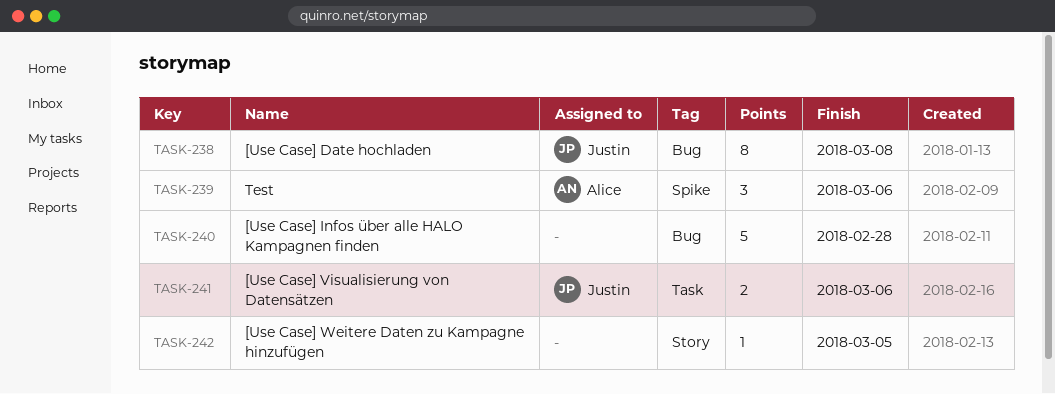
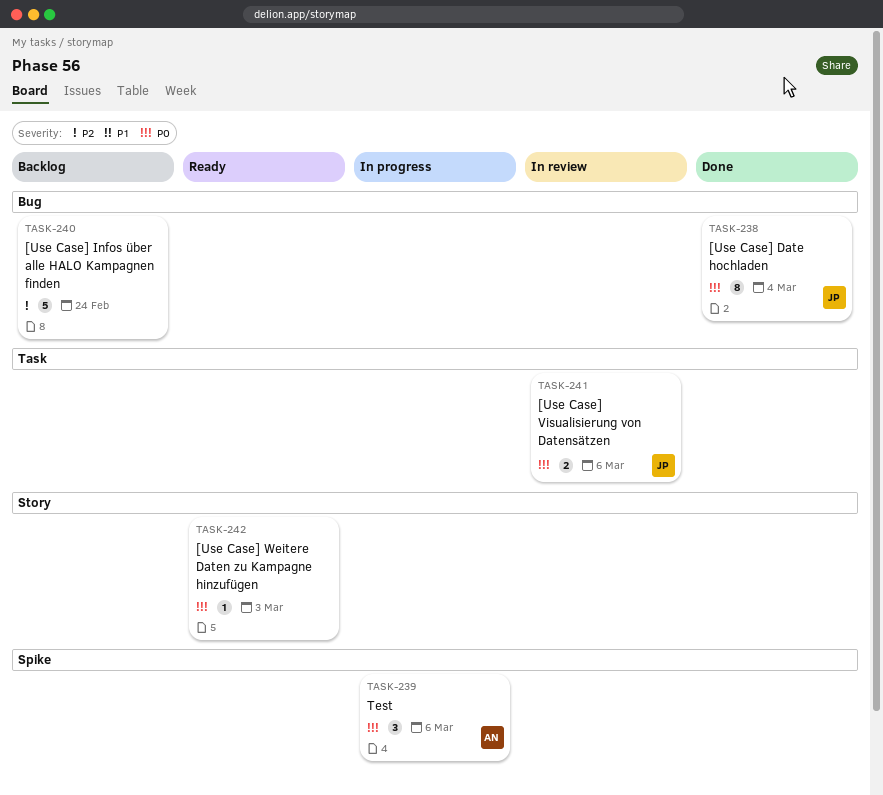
TASK-238, due: Mar 8 -> Mar 4
TASK-240, due: Feb 28 -> Feb 24
TASK-242, due: Mar 5 -> Mar 3

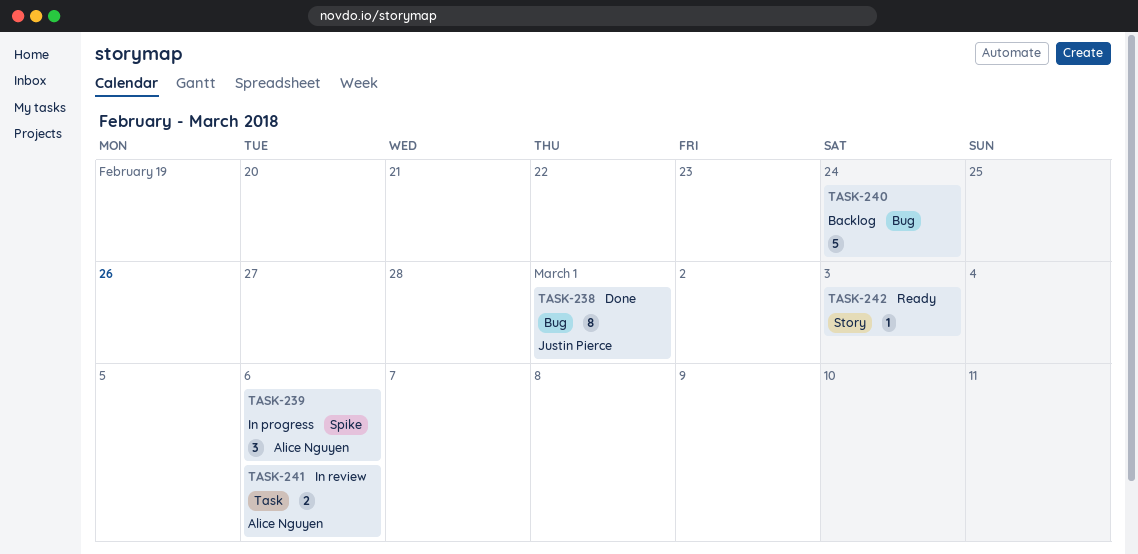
TASK-238, due: Mar 4 -> Mar 1
TASK-241, owner: Justin Pierce -> Alice Nguyen

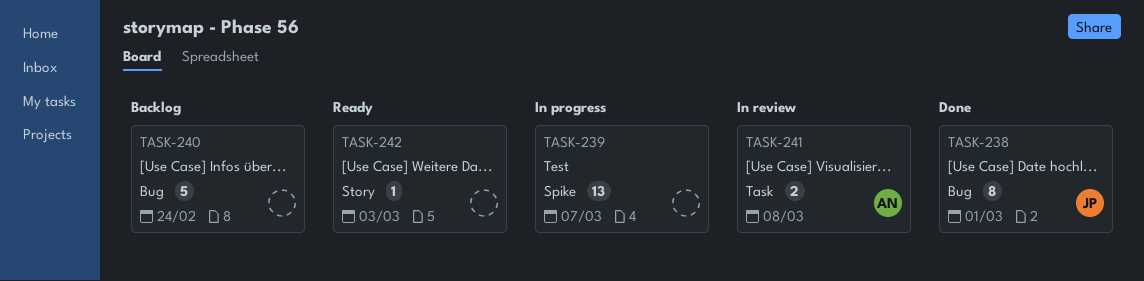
TASK-239, owner: Alice Nguyen -> none
TASK-239, estimate: 3 -> 13
TASK-239, due: Mar 6 -> Mar 7
TASK-241, due: Mar 6 -> Mar 8

